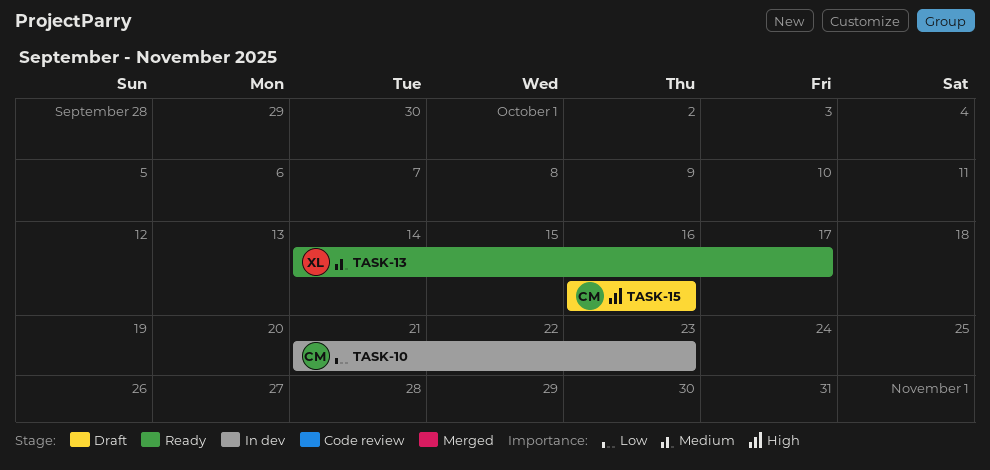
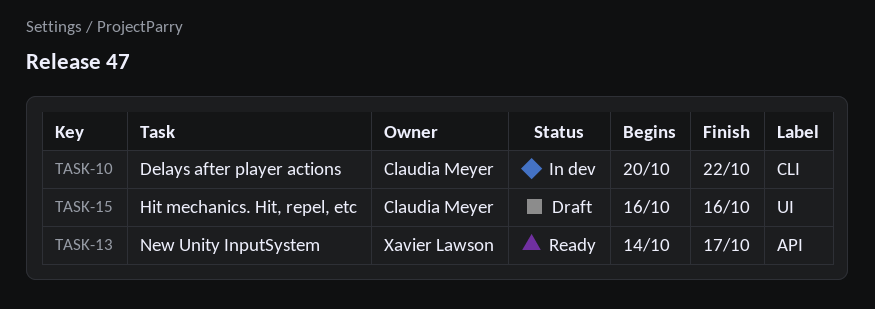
TASK-10, start: Oct 21 -> Oct 20
TASK-10, due: Oct 23 -> Oct 22

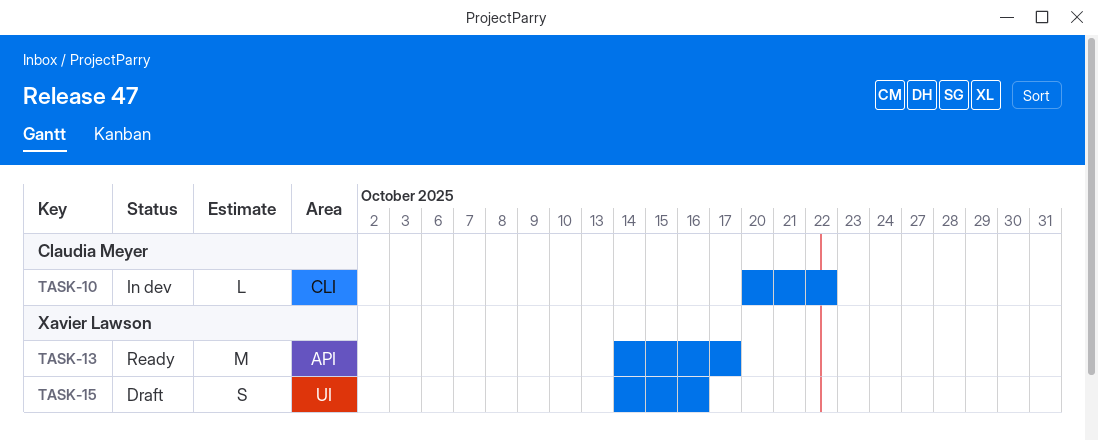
TASK-15, owner: Claudia Meyer -> Xavier Lawson
TASK-15, start: Oct 16 -> Oct 14

